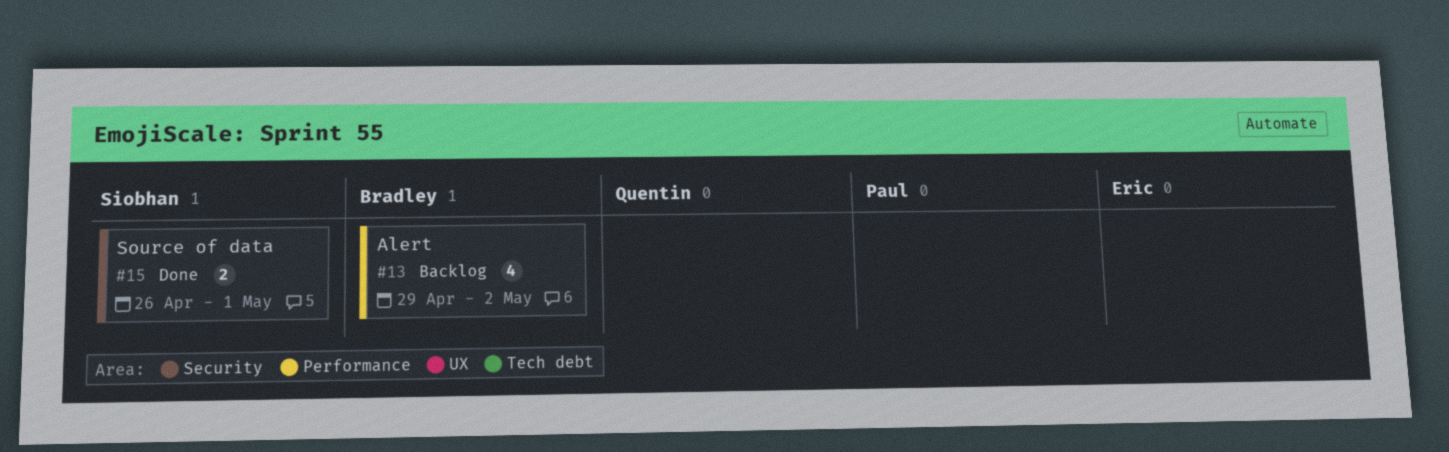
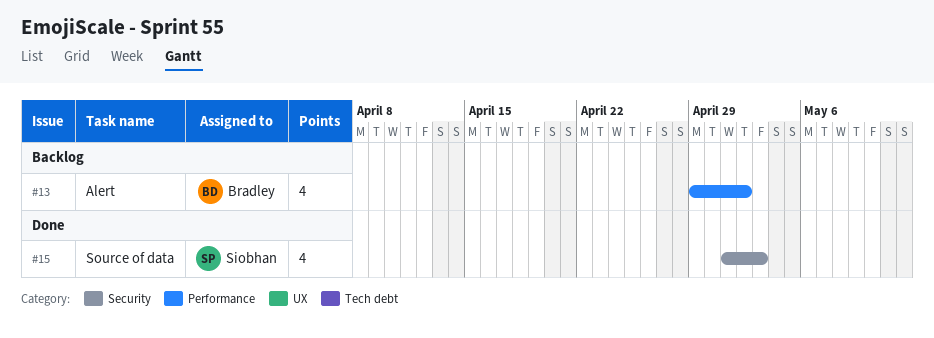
#15, estimate: 2 -> 4
#15, start: Apr 26 -> May 1
#15, due: May 1 -> May 3

